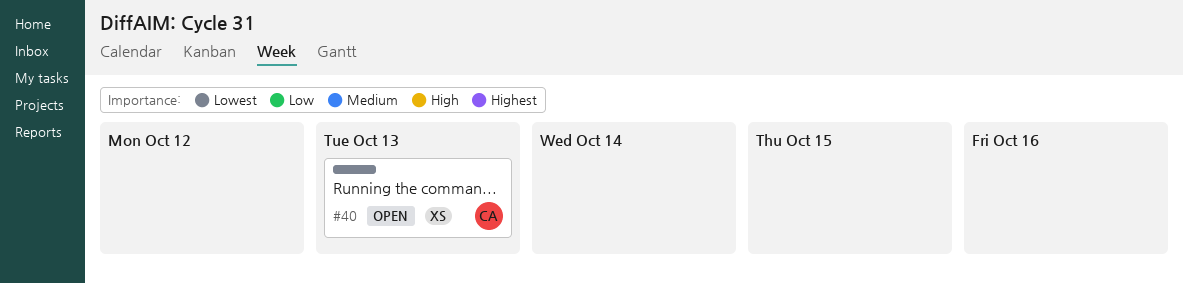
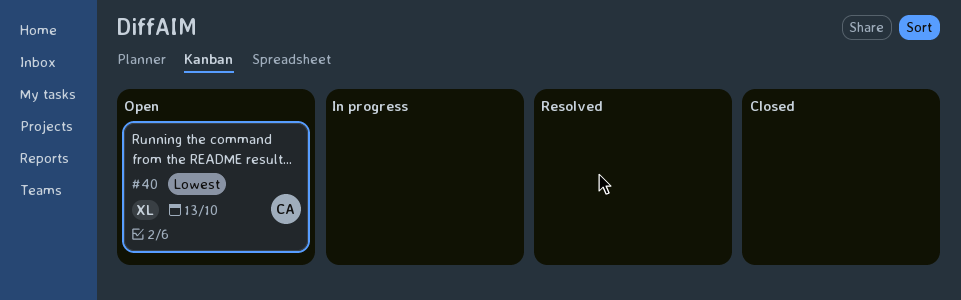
#40, estimate: XS -> XL

